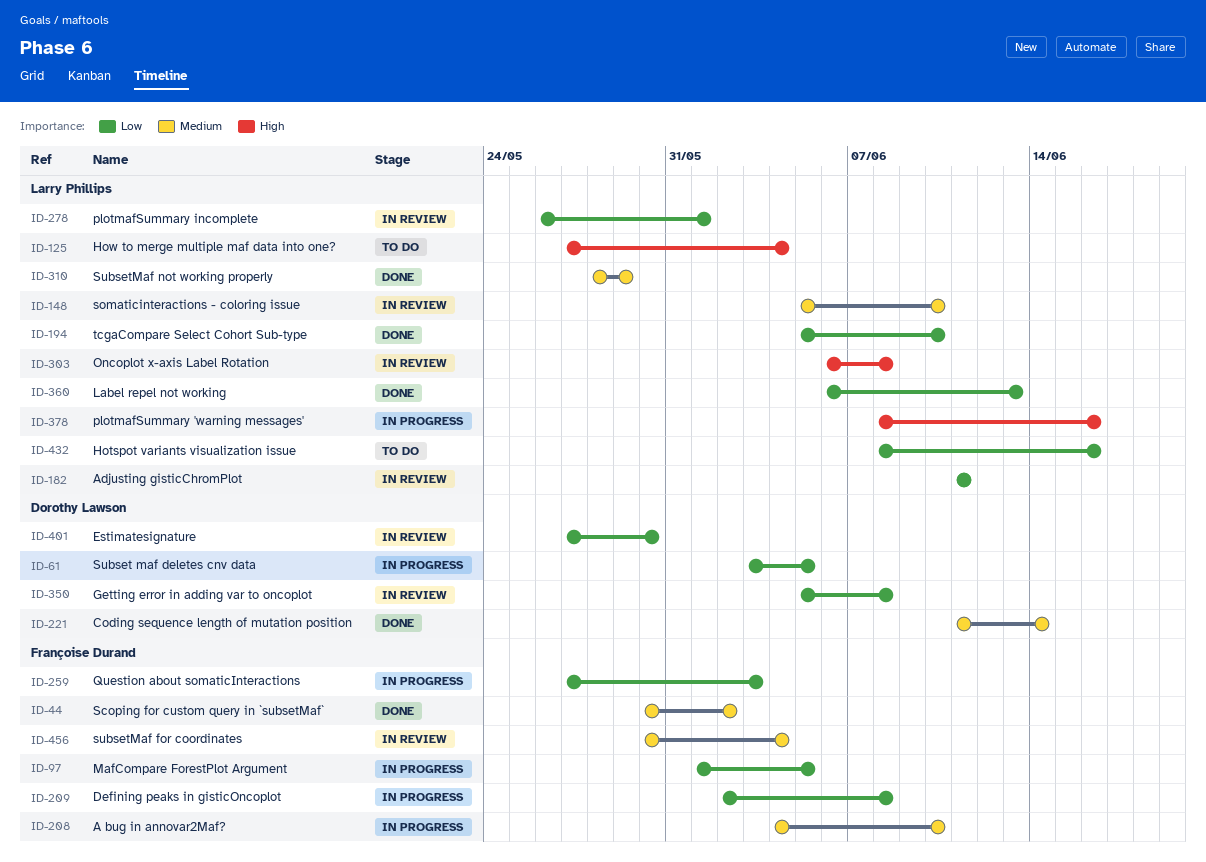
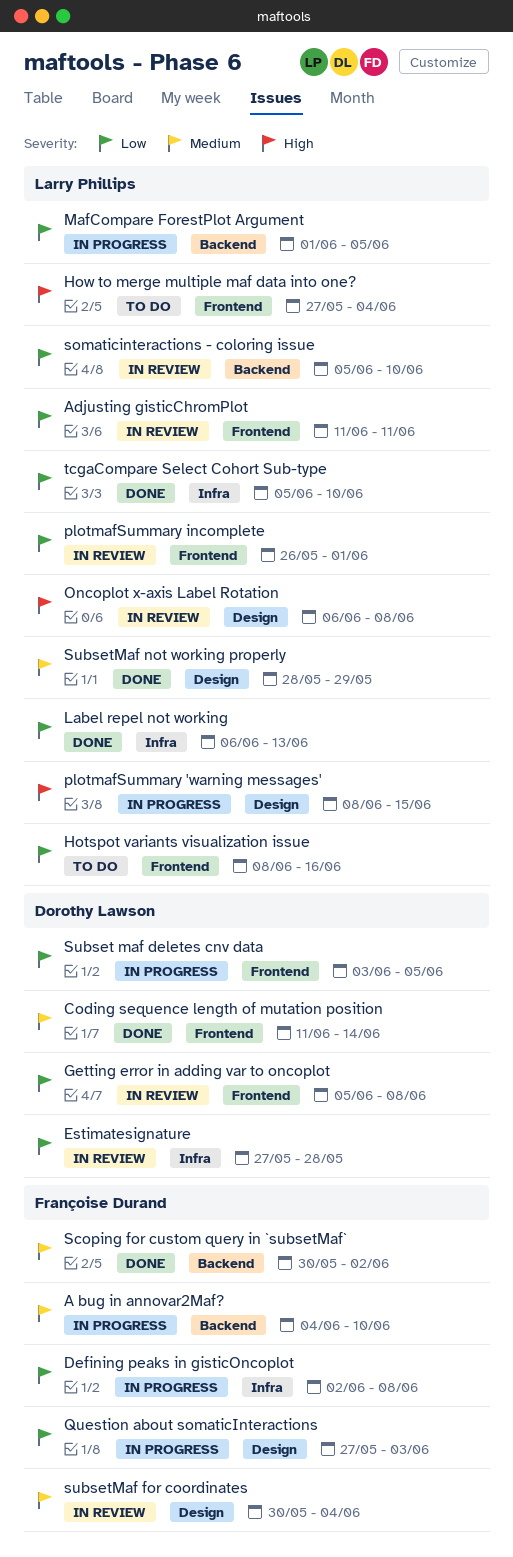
Estimatesignature, due: May 30 -> May 28
MafCompare ForestPlot Argument, owner: Françoise Durand -> Larry Phillips
plotmafSummary 'warning messages', due: Jun 16 -> Jun 15
somaticinteractions - coloring issue, priority: Medium -> Low

